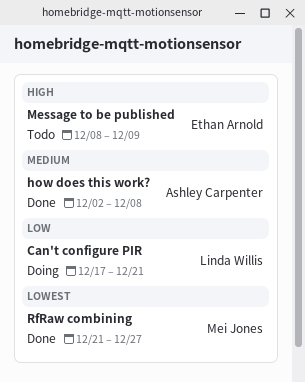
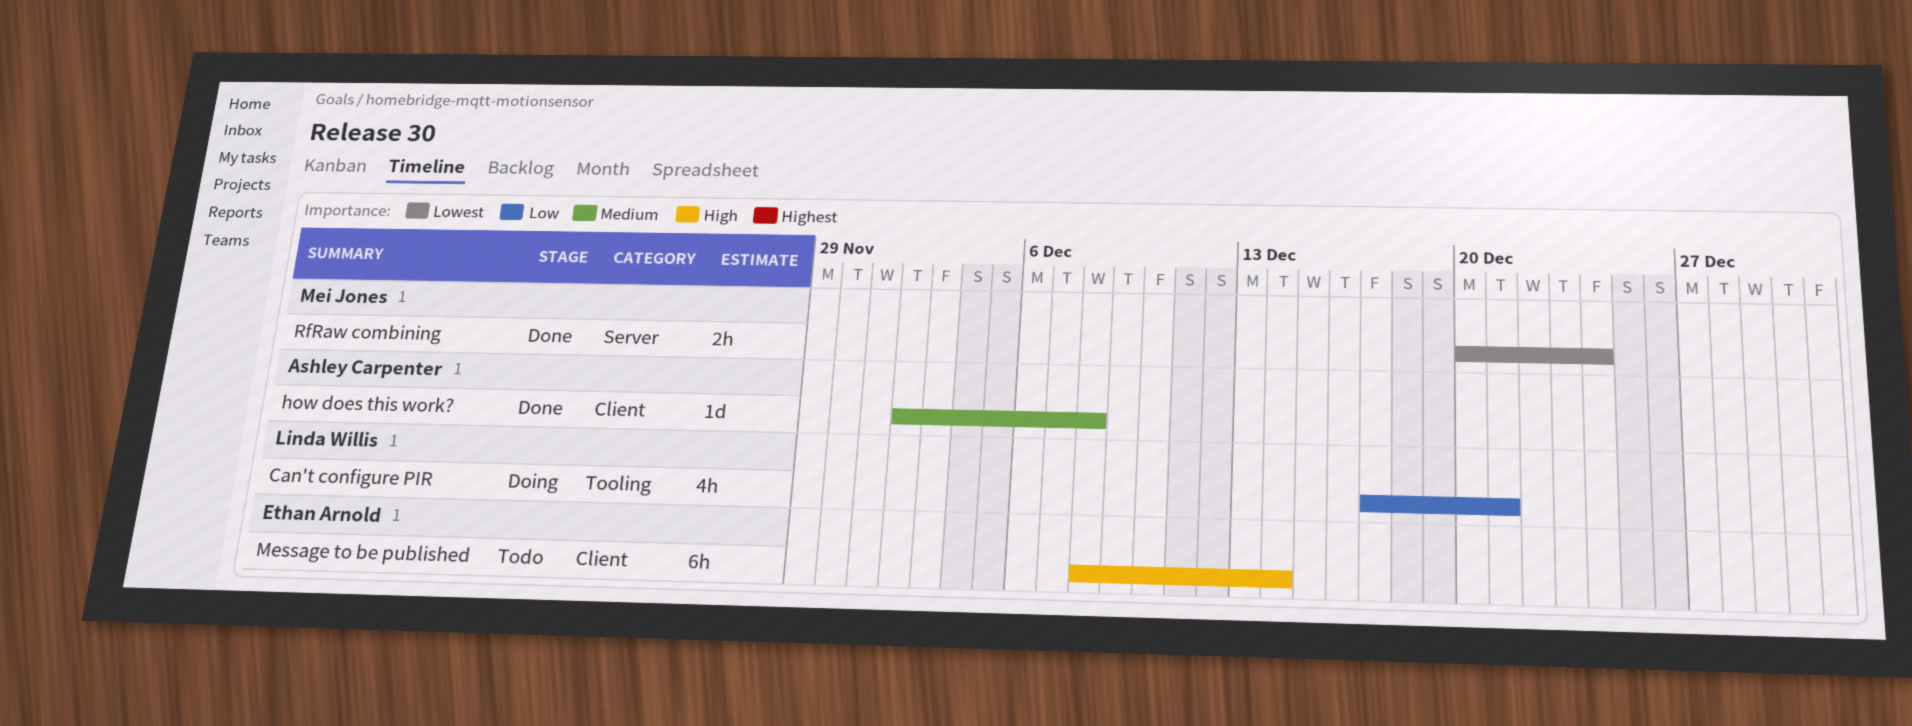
Message to be published, due: Dec 9 -> Dec 14
RfRaw combining, start: Dec 21 -> Dec 20
RfRaw combining, due: Dec 27 -> Dec 24

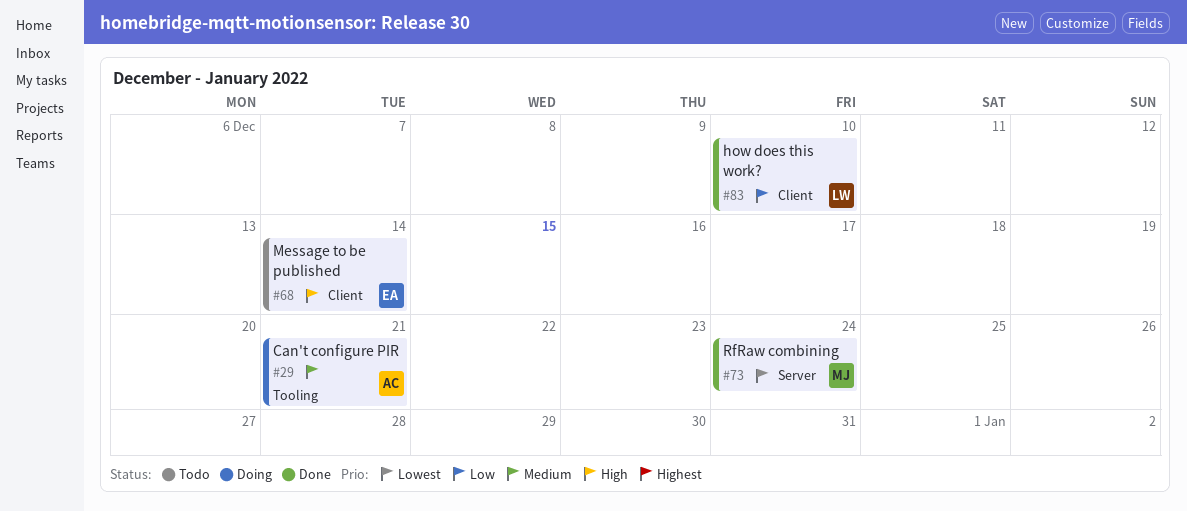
Can't configure PIR, owner: Linda Willis -> Ashley Carpenter
Can't configure PIR, priority: Low -> Medium
how does this work?, owner: Ashley Carpenter -> Linda Willis
how does this work?, priority: Medium -> Low
how does this work?, due: Dec 8 -> Dec 10

